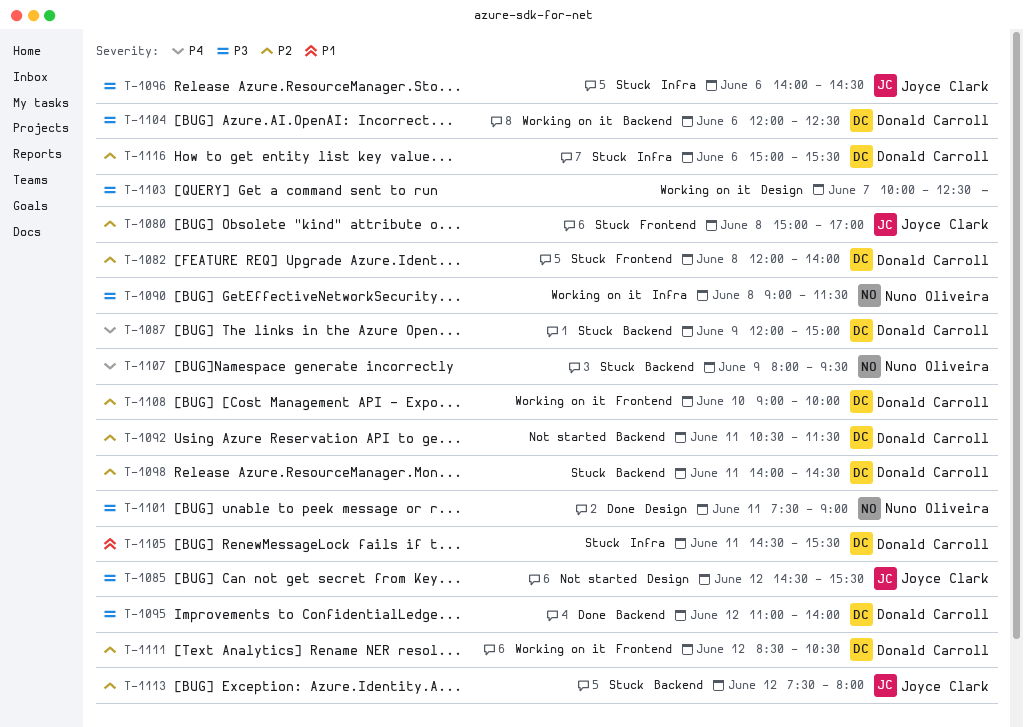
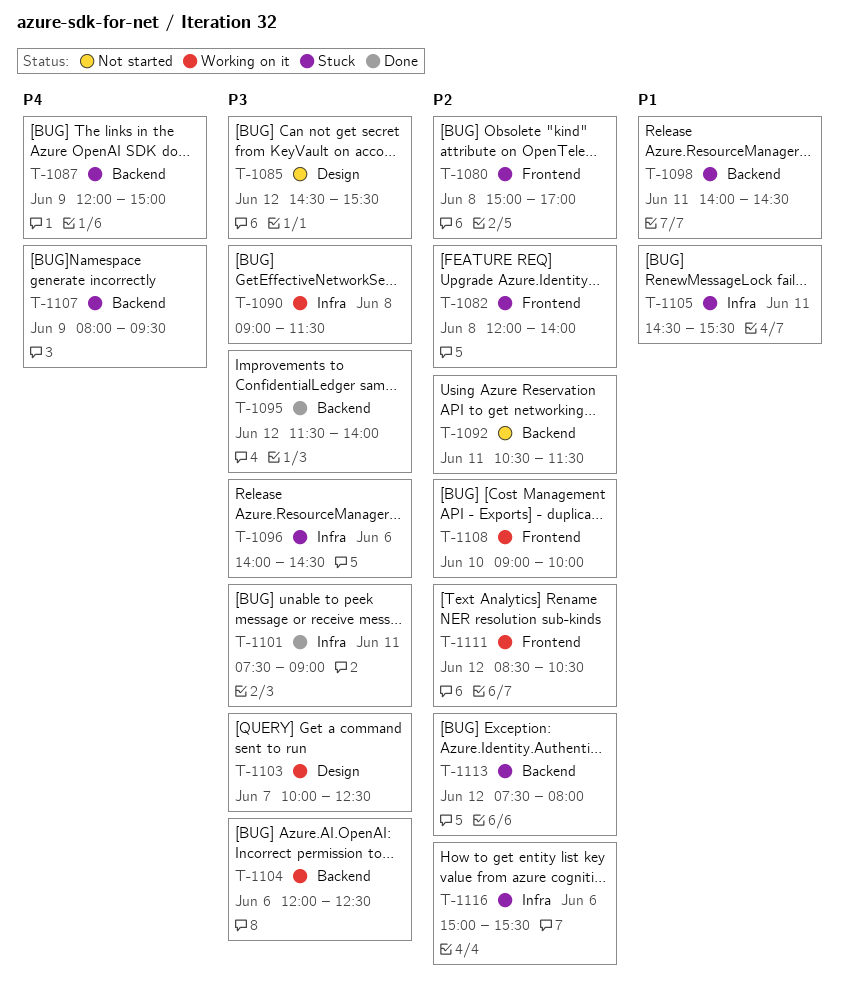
T-1095, begins: 11:00 -> 11:30
T-1098, priority: P2 -> P1
T-1101, label: Design -> Infra

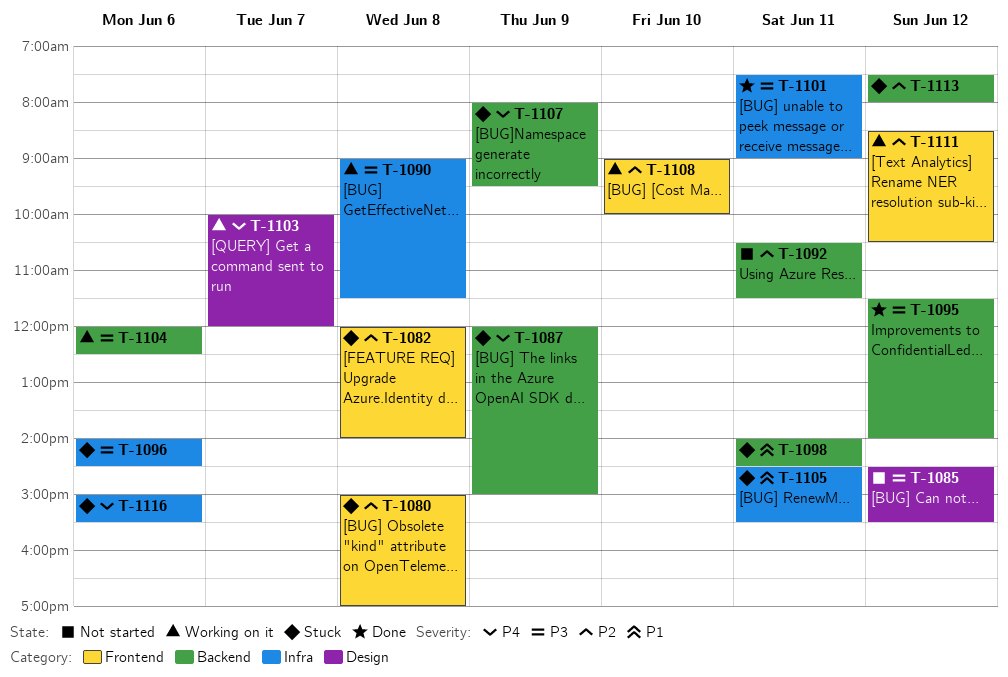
T-1103, priority: P3 -> P4
T-1103, ends: 12:30 -> 12:00
T-1116, priority: P2 -> P4

